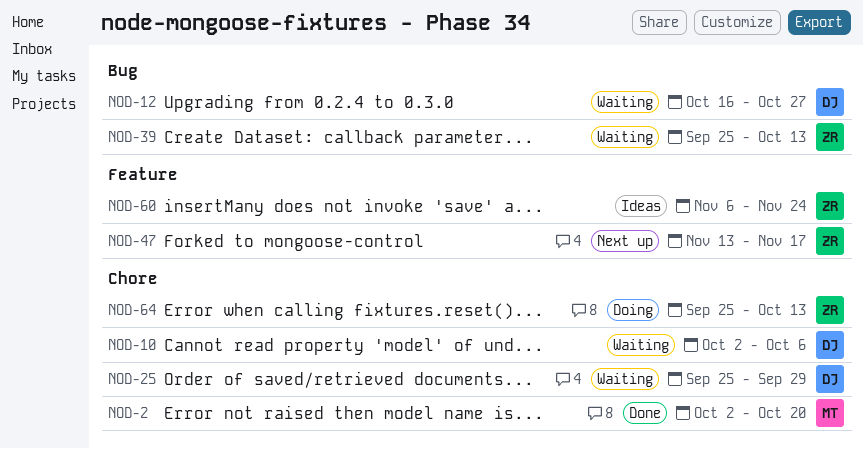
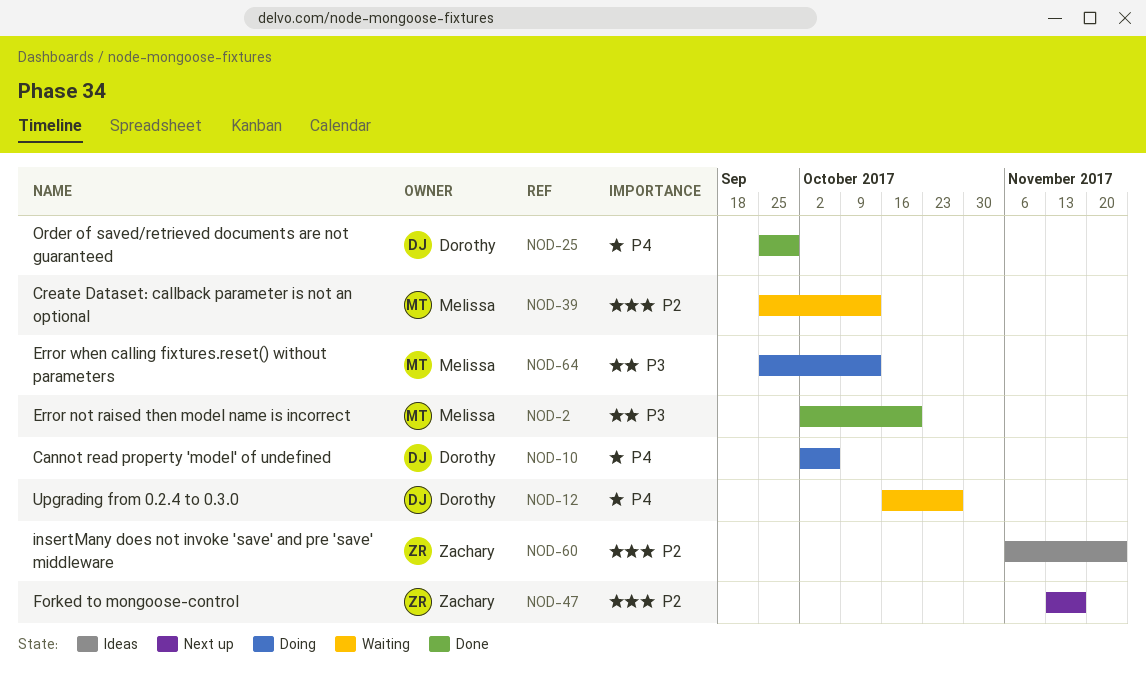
NOD-10, status: Waiting -> Doing
NOD-25, status: Waiting -> Done
NOD-39, owner: Zachary -> Melissa
NOD-64, owner: Zachary -> Melissa

